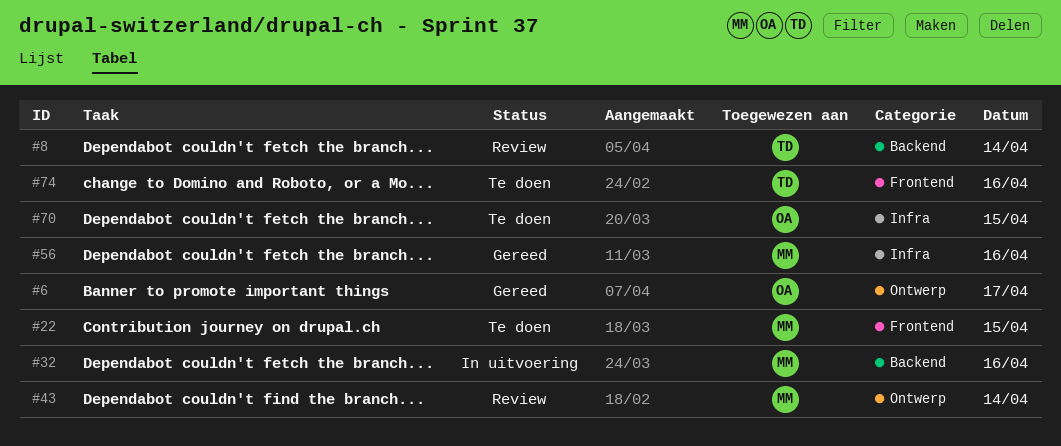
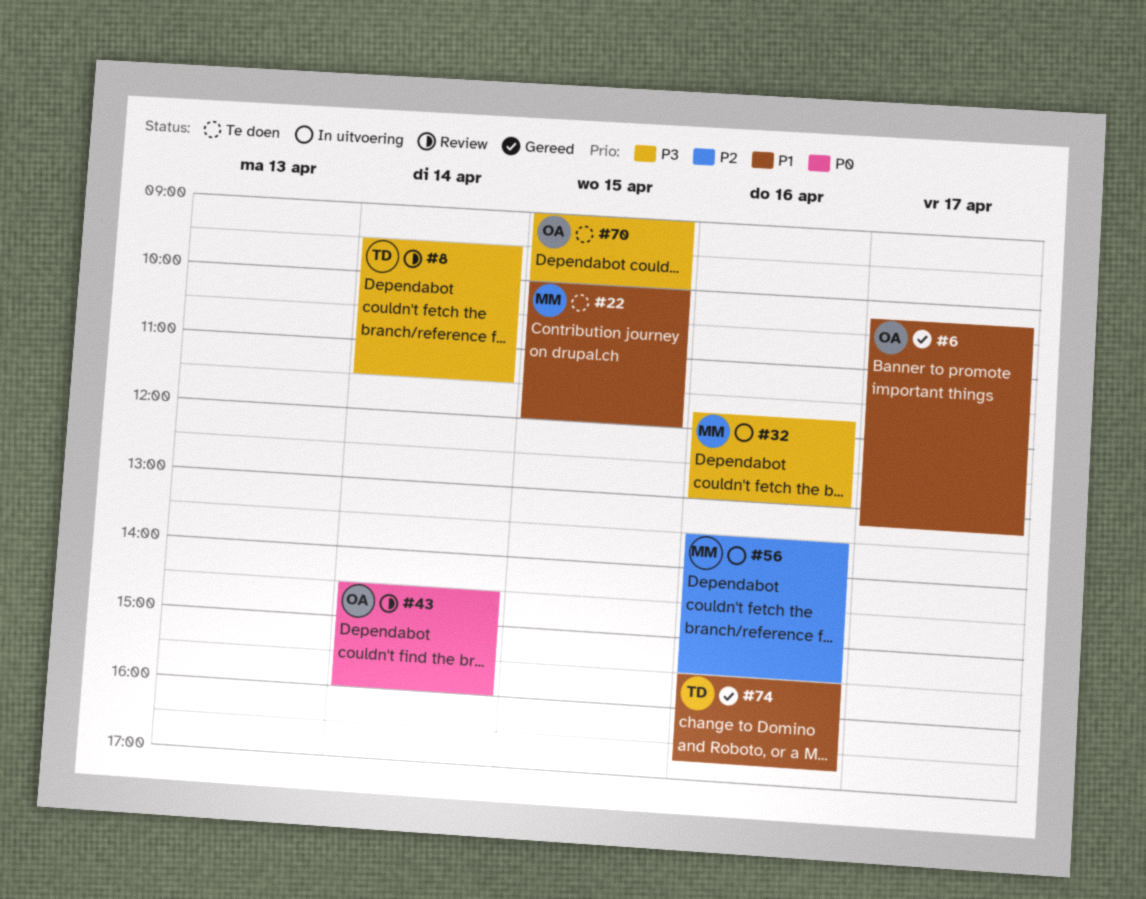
#43, owner: MM -> OA
#56, status: Gereed -> In uitvoering
#74, status: Te doen -> Gereed

